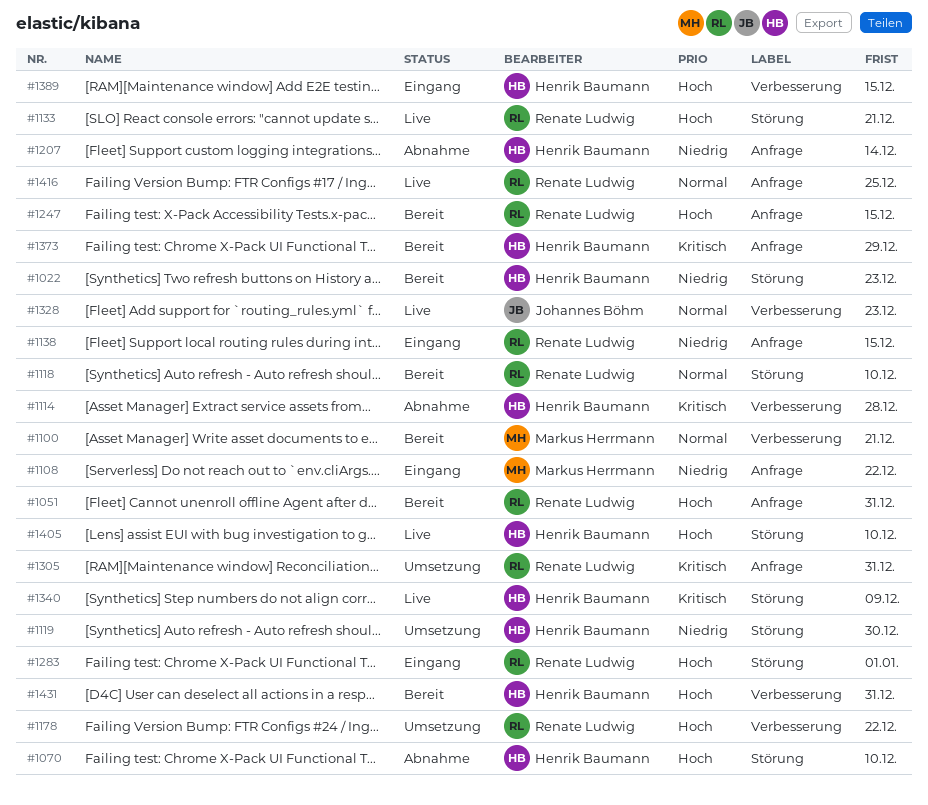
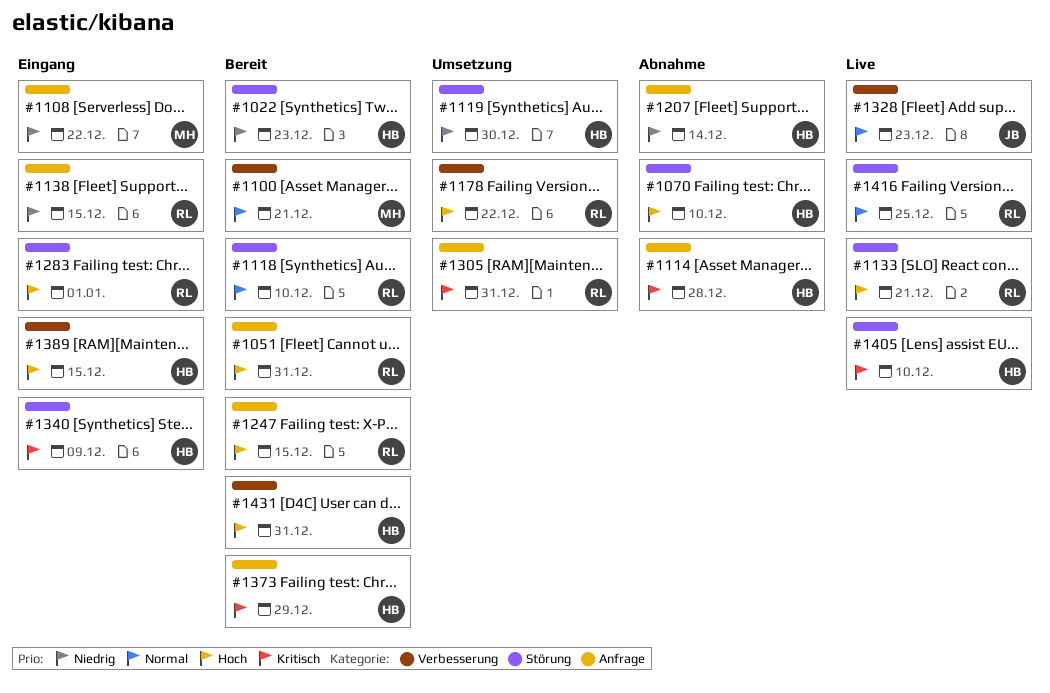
#1114, label: Verbesserung -> Anfrage
#1340, status: Live -> Eingang
#1405, priority: Hoch -> Kritisch
#1416, label: Anfrage -> Störung

